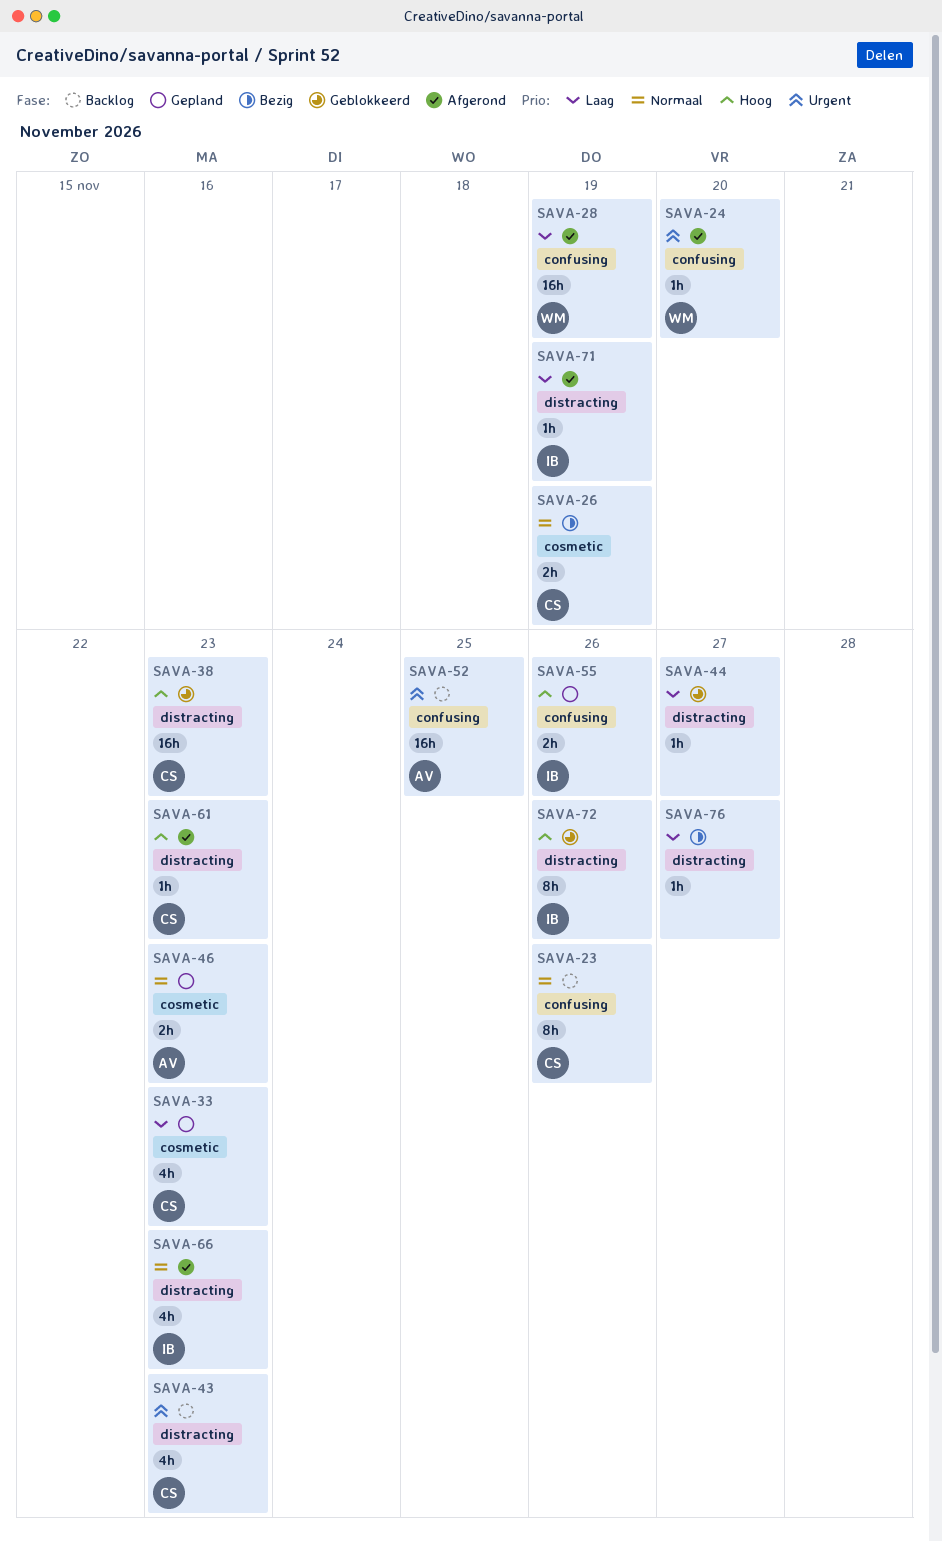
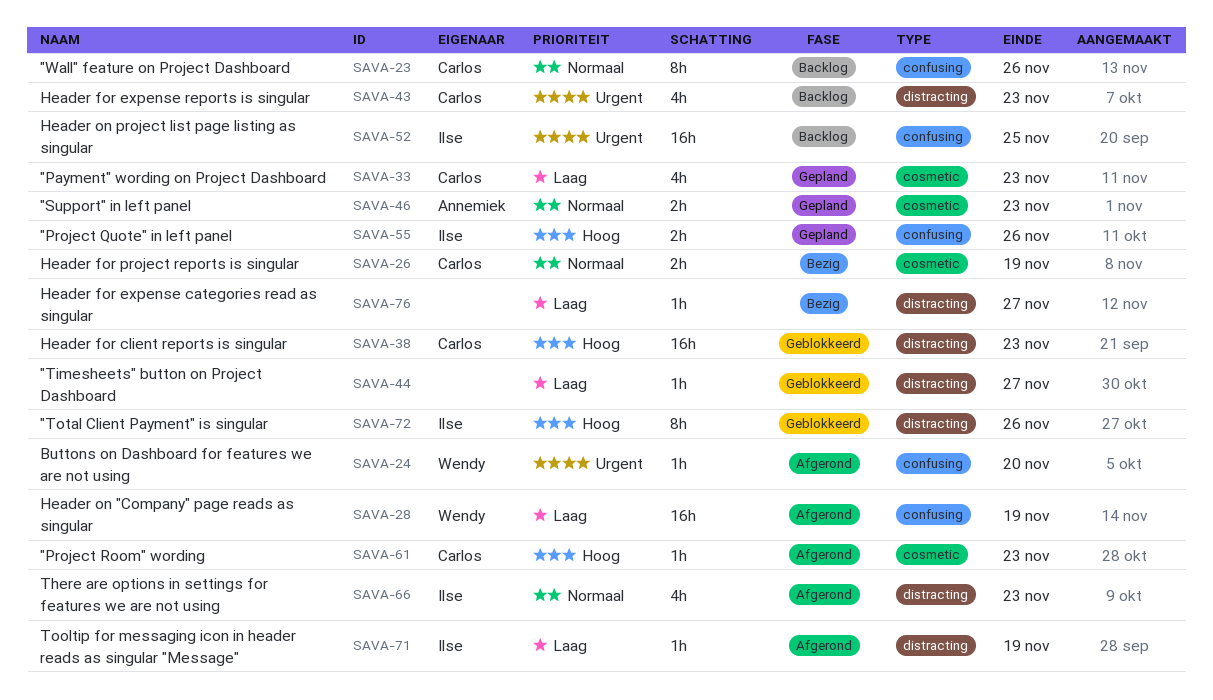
SAVA-52, owner: Annemiek -> Ilse
SAVA-61, label: distracting -> cosmetic

